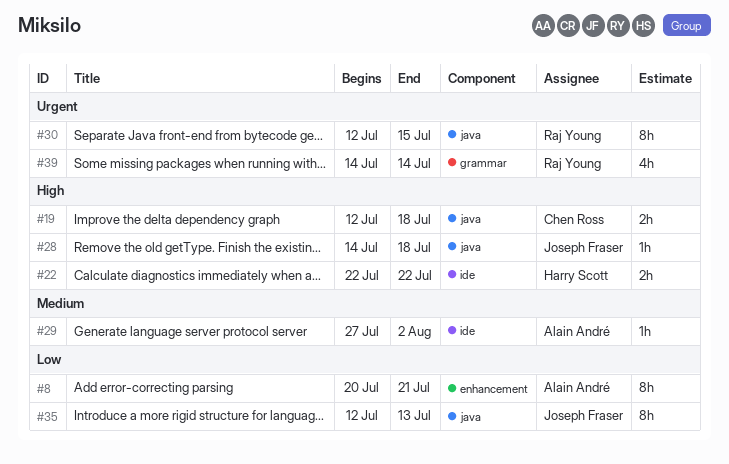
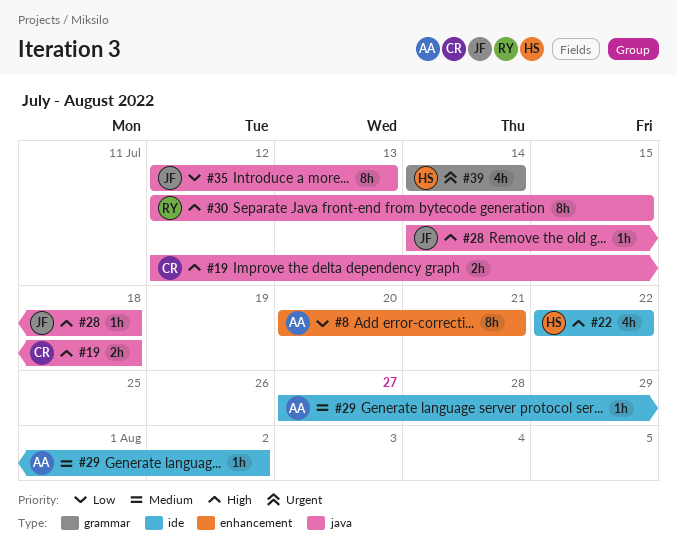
#22, estimate: 2h -> 4h
#30, priority: Urgent -> High
#39, owner: Raj Young -> Harry Scott

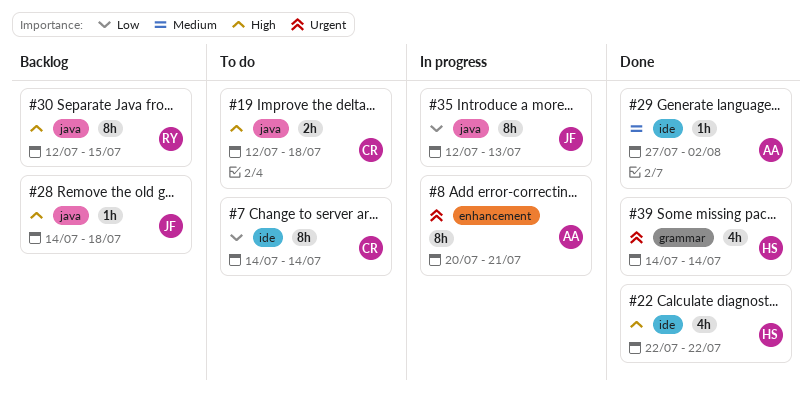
#7: none -> present
#8, priority: Low -> Urgent

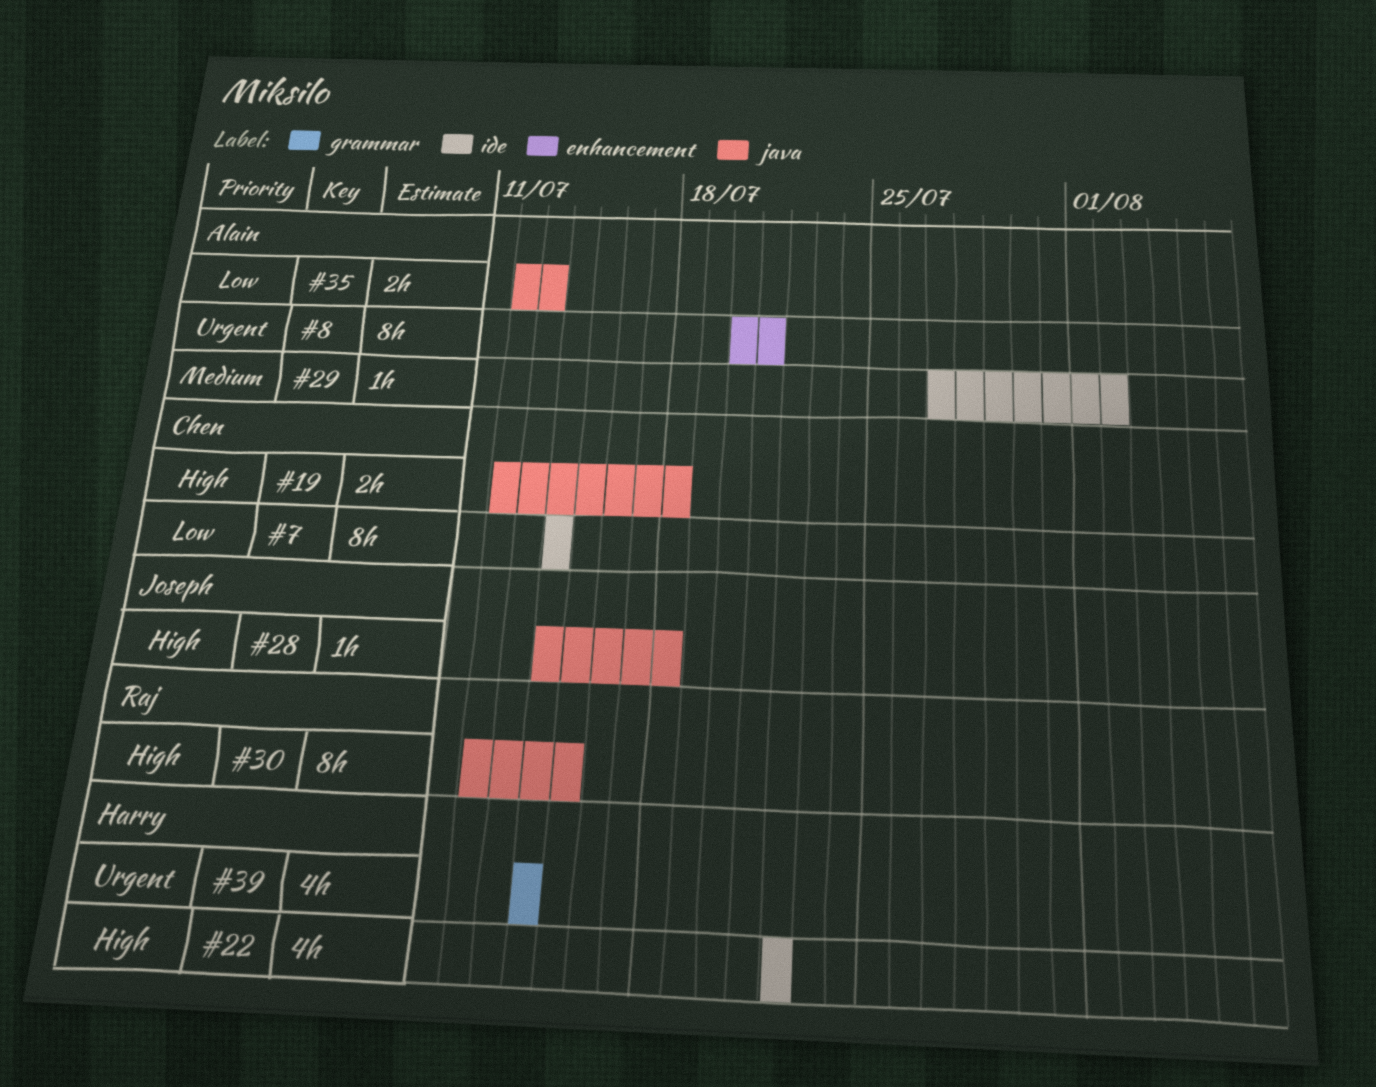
#35, owner: Joseph -> Alain
#35, estimate: 8h -> 2h

